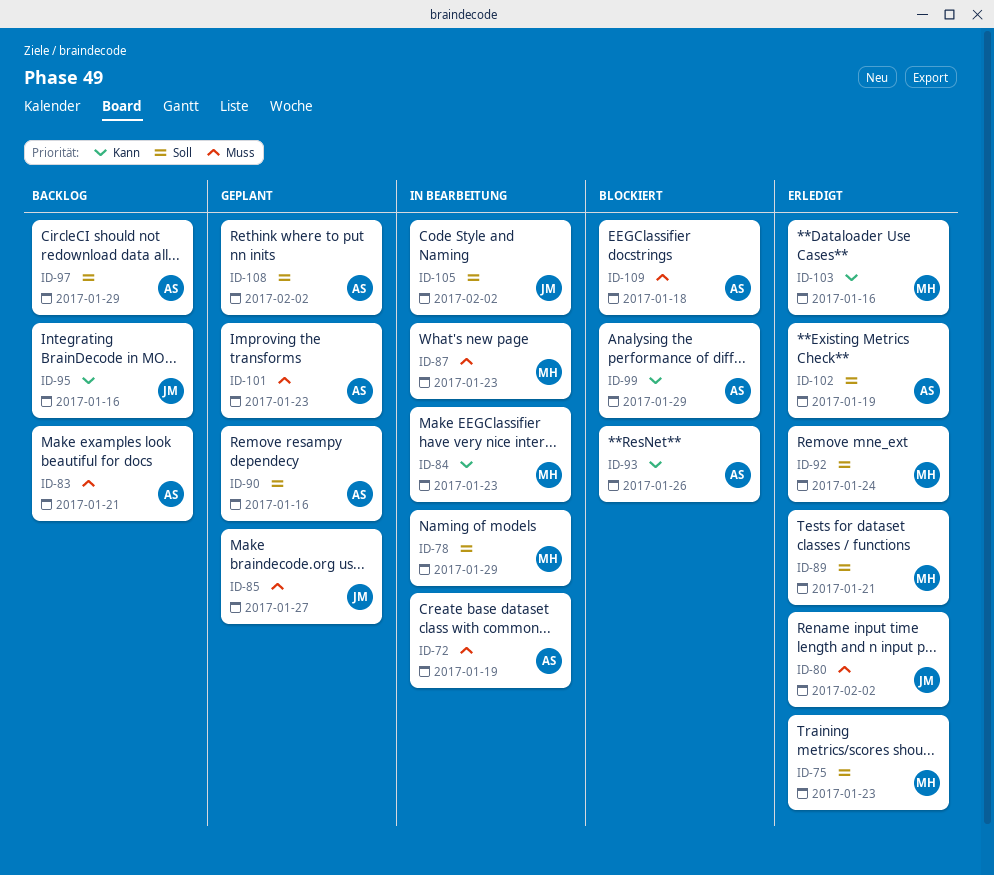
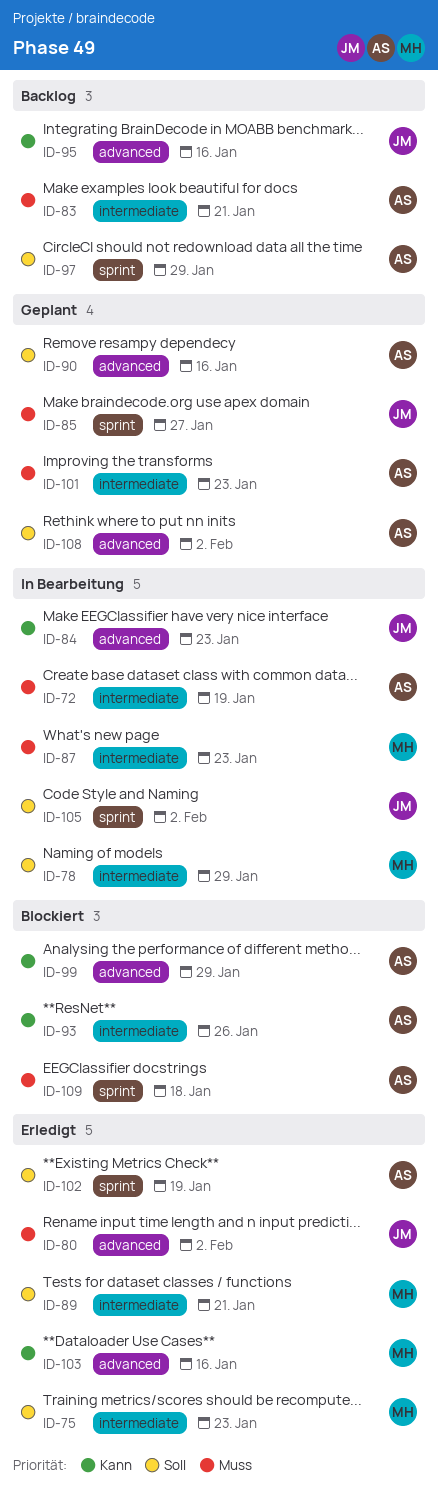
ID-84, owner: MH -> JM
ID-92: present -> none

